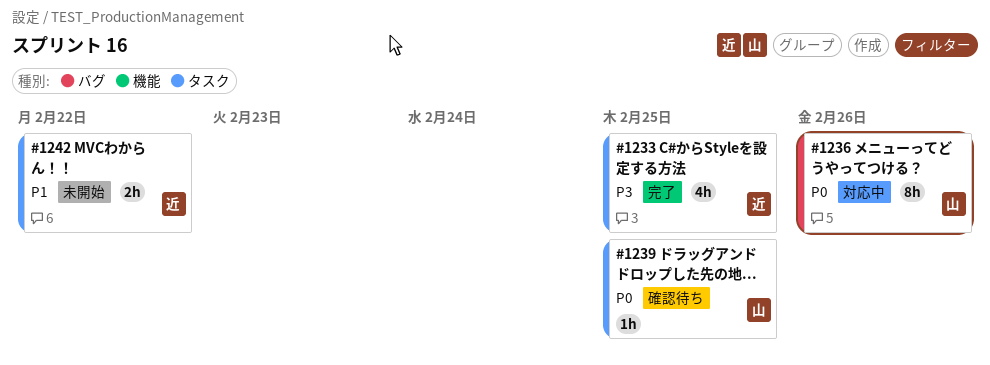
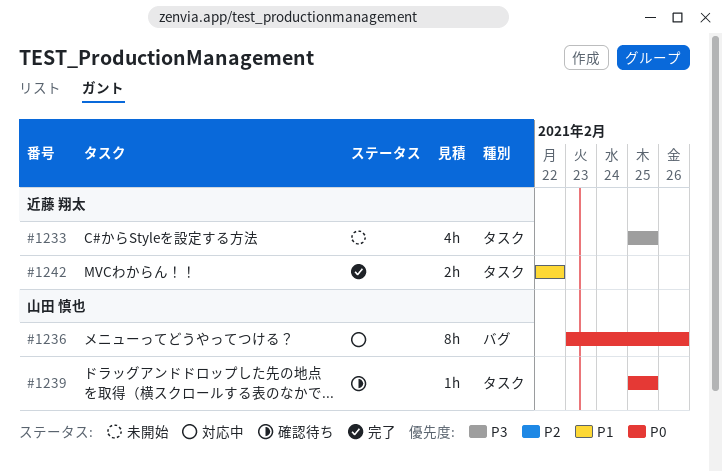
#1233, status: 完了 -> 未開始
#1242, status: 未開始 -> 完了

